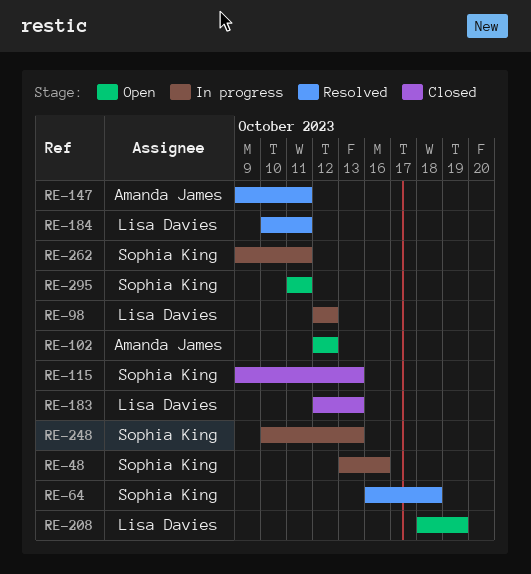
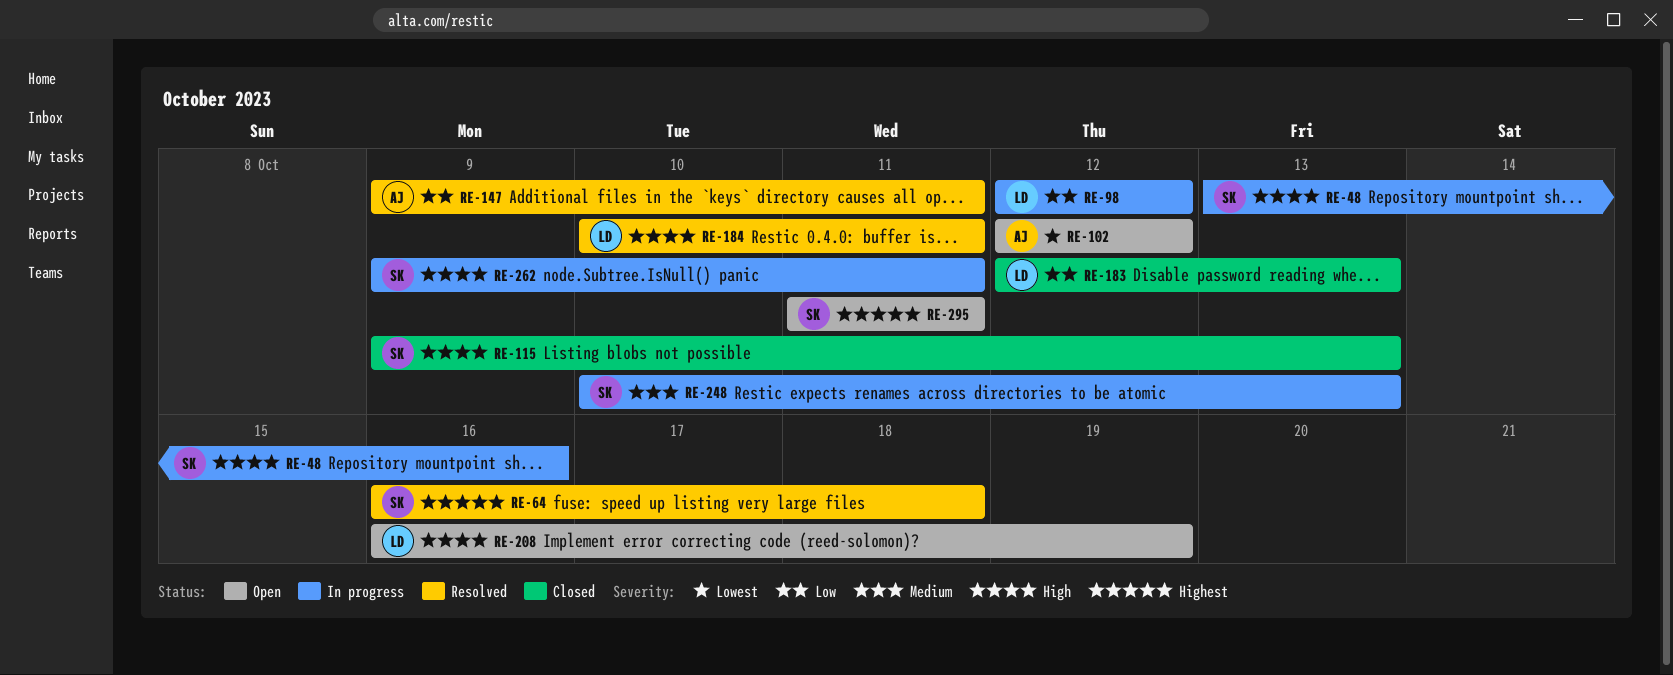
RE-208, start: Oct 18 -> Oct 16

